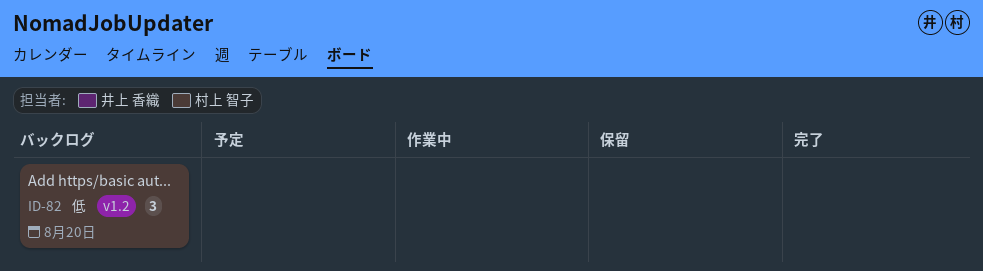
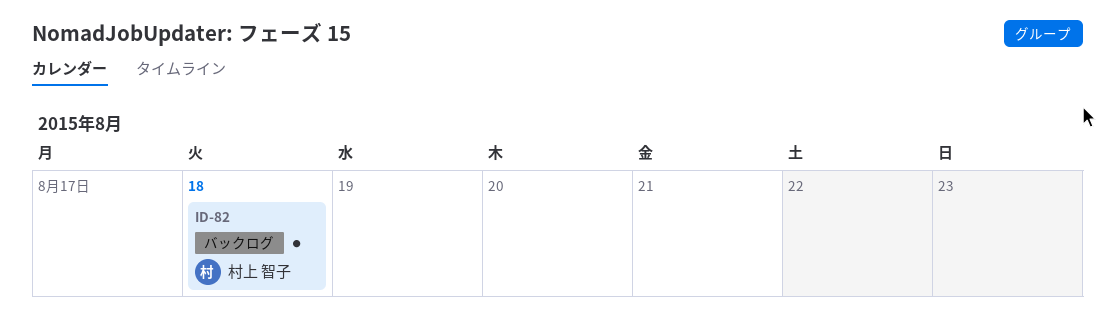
ID-82, estimate: 3 -> 1
ID-82, due: Aug 20 -> Aug 18

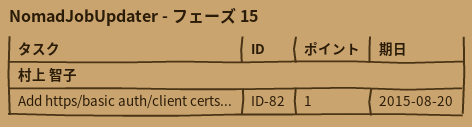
ID-82, due: Aug 18 -> Aug 20

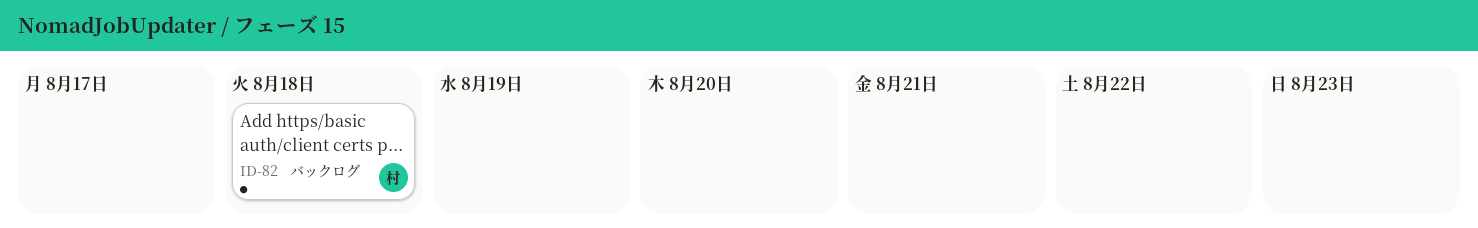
ID-82, due: Aug 20 -> Aug 18

